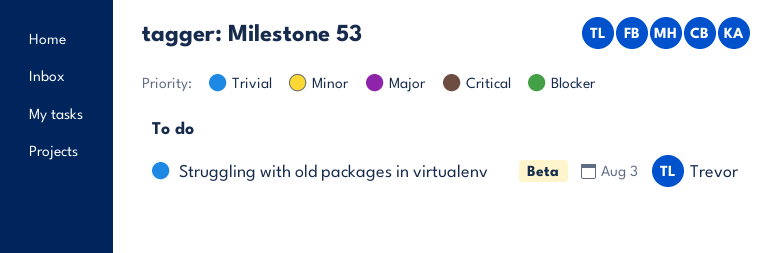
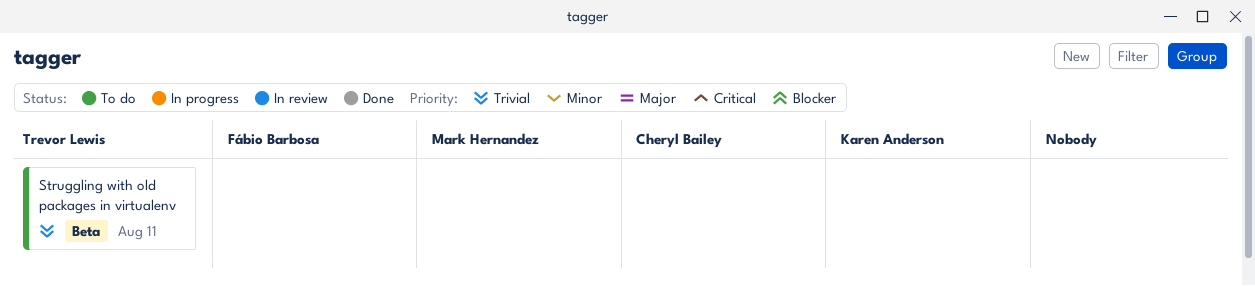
Struggling with old packages in virtualenv, due: Aug 3 -> Aug 11

